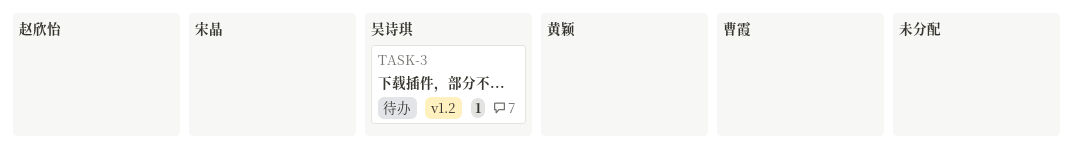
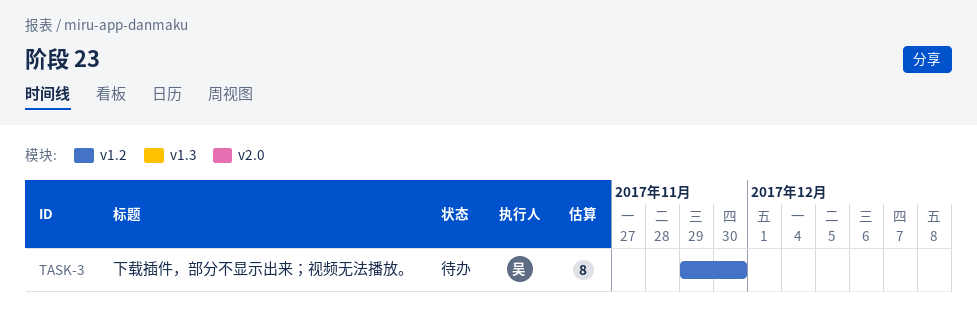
TASK-3, estimate: 1 -> 8

